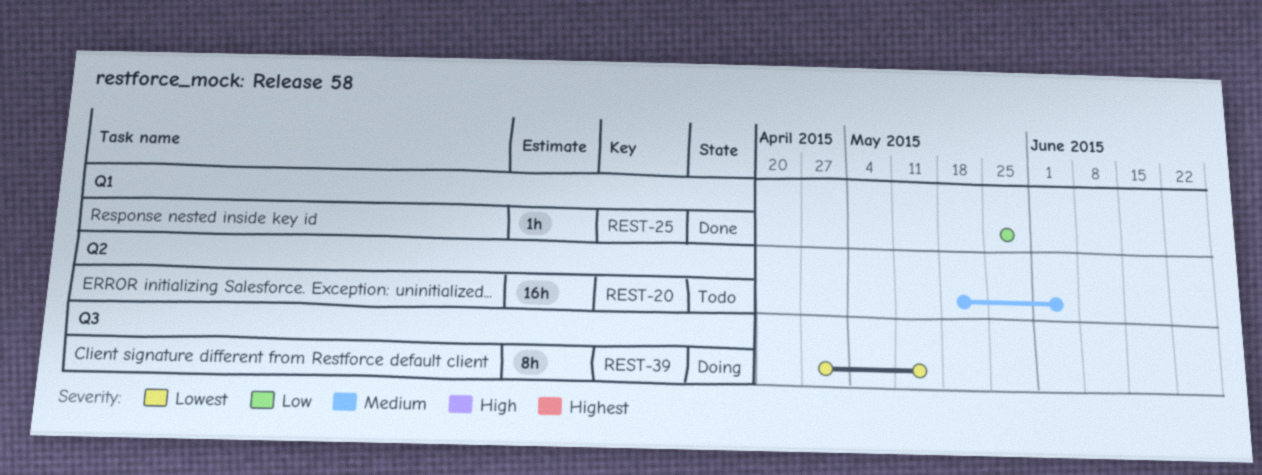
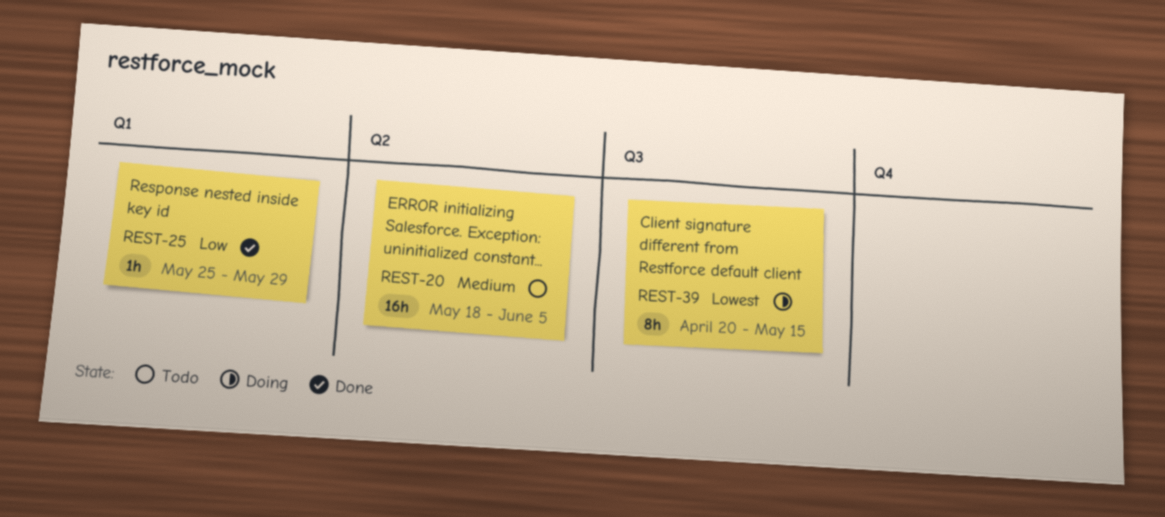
REST-39, start: Apr 27 -> Apr 20

